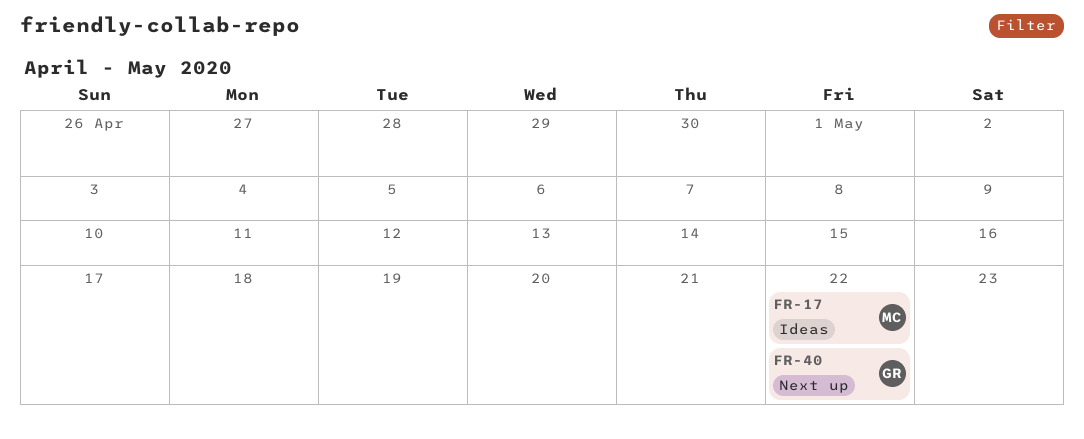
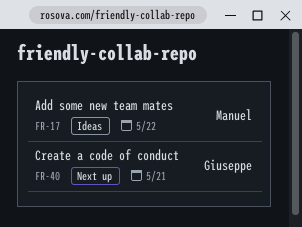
FR-40, due: May 22 -> May 21

